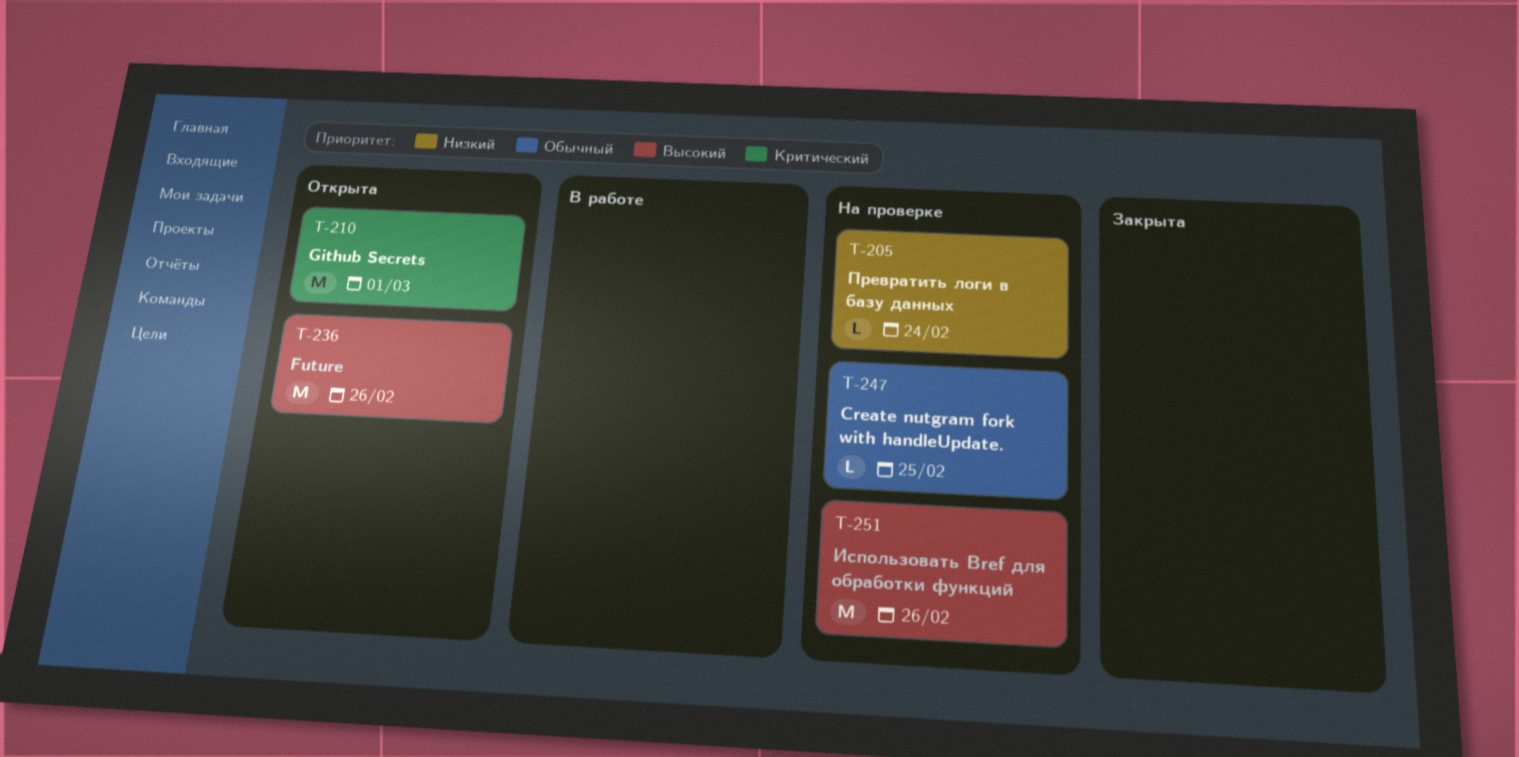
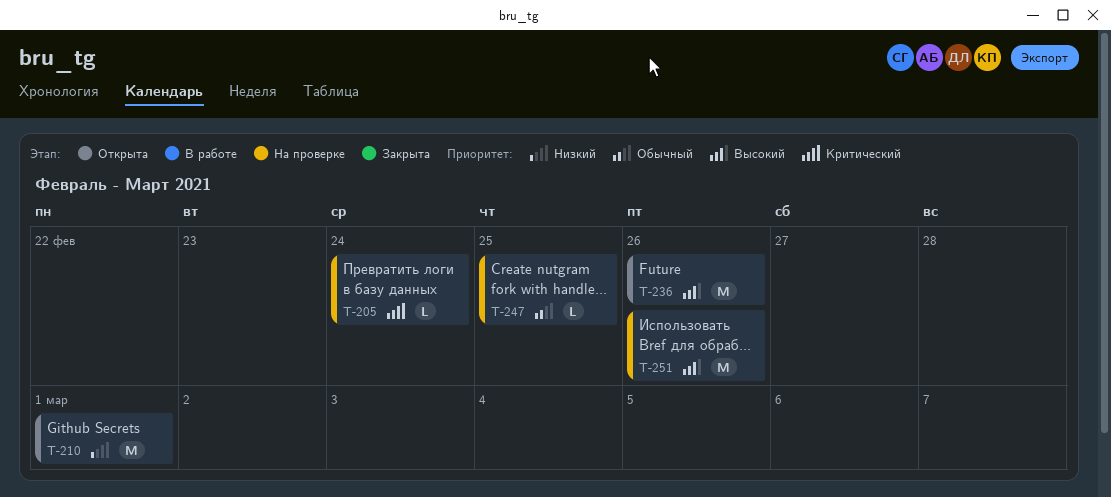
T-205, priority: Низкий -> Критический
T-210, priority: Критический -> Низкий

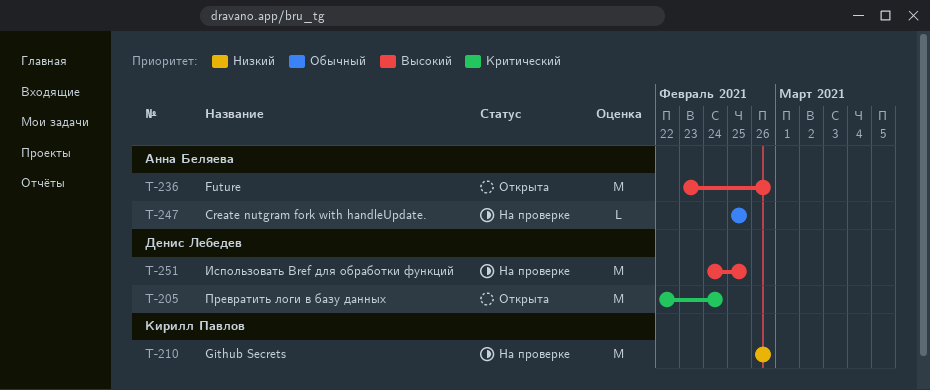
T-205, status: На проверке -> Открыта
T-205, estimate: L -> M
T-210, status: Открыта -> На проверке
T-210, due: Mar 1 -> Feb 26
T-251, due: Feb 26 -> Feb 25

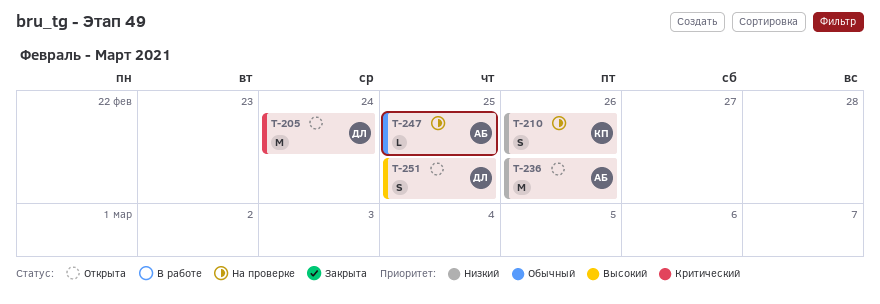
T-210, estimate: M -> S
T-236, priority: Высокий -> Низкий
T-251, status: На проверке -> Открыта
T-251, estimate: M -> S

